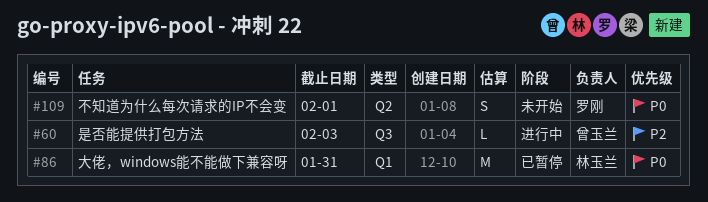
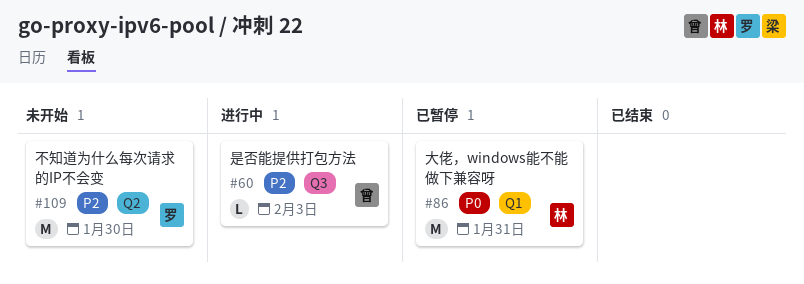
#109, priority: P0 -> P2
#109, estimate: S -> M
#109, due: Feb 1 -> Jan 30

